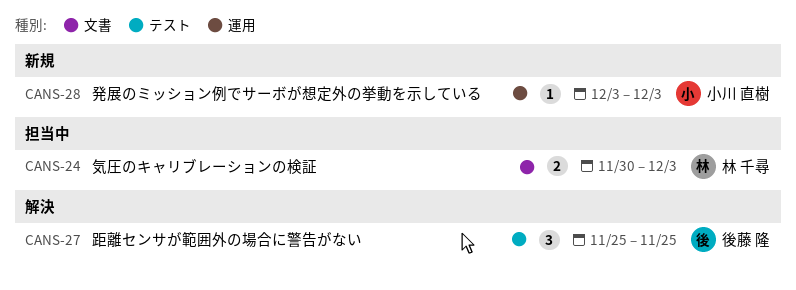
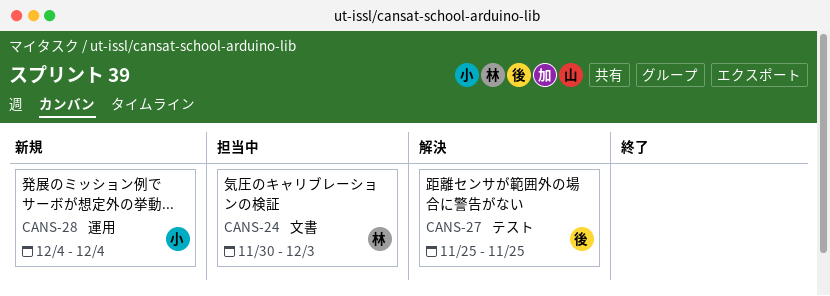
CANS-28, start: Dec 3 -> Dec 4
CANS-28, due: Dec 3 -> Dec 4

